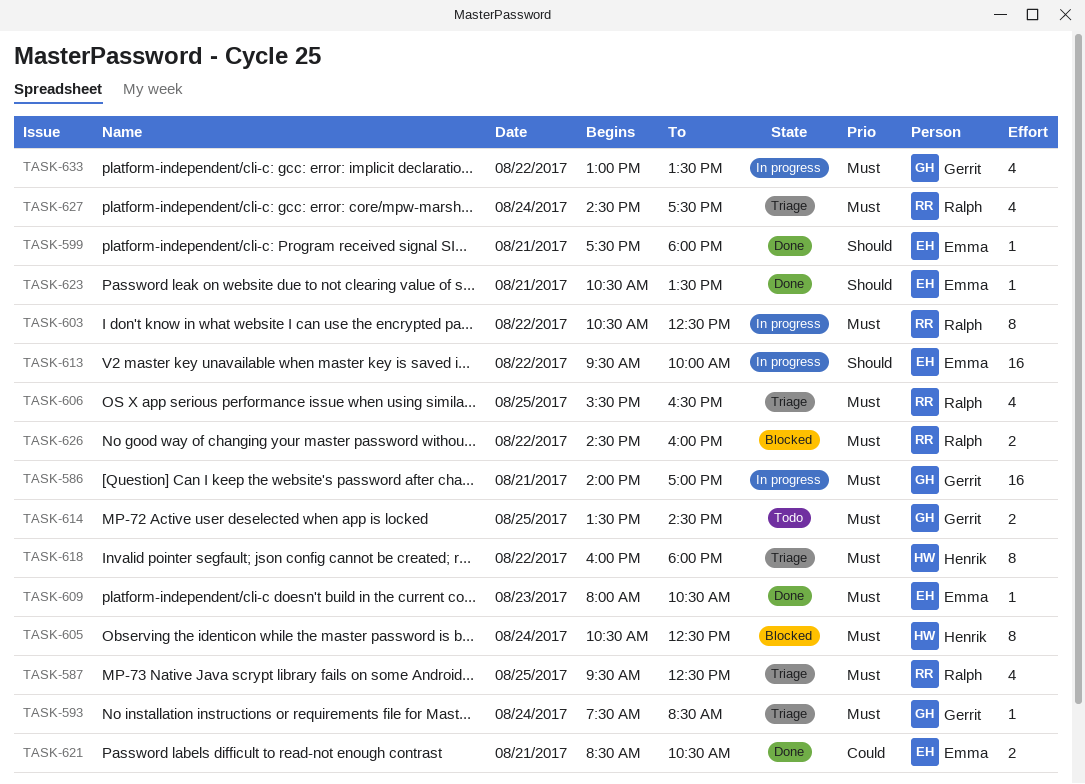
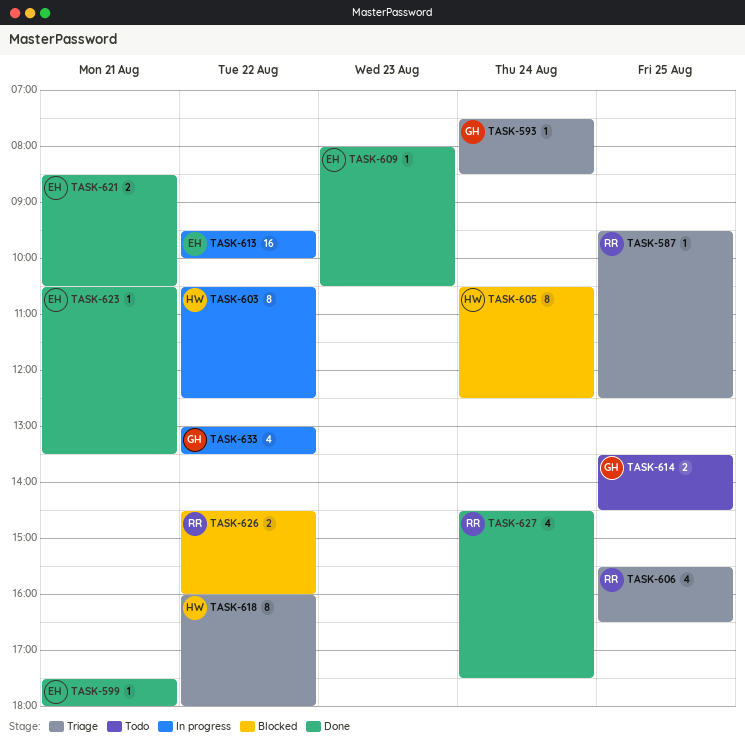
TASK-586: present -> none
TASK-587, estimate: 4 -> 1
TASK-603, owner: Ralph -> Henrik
TASK-627, status: Triage -> Done

